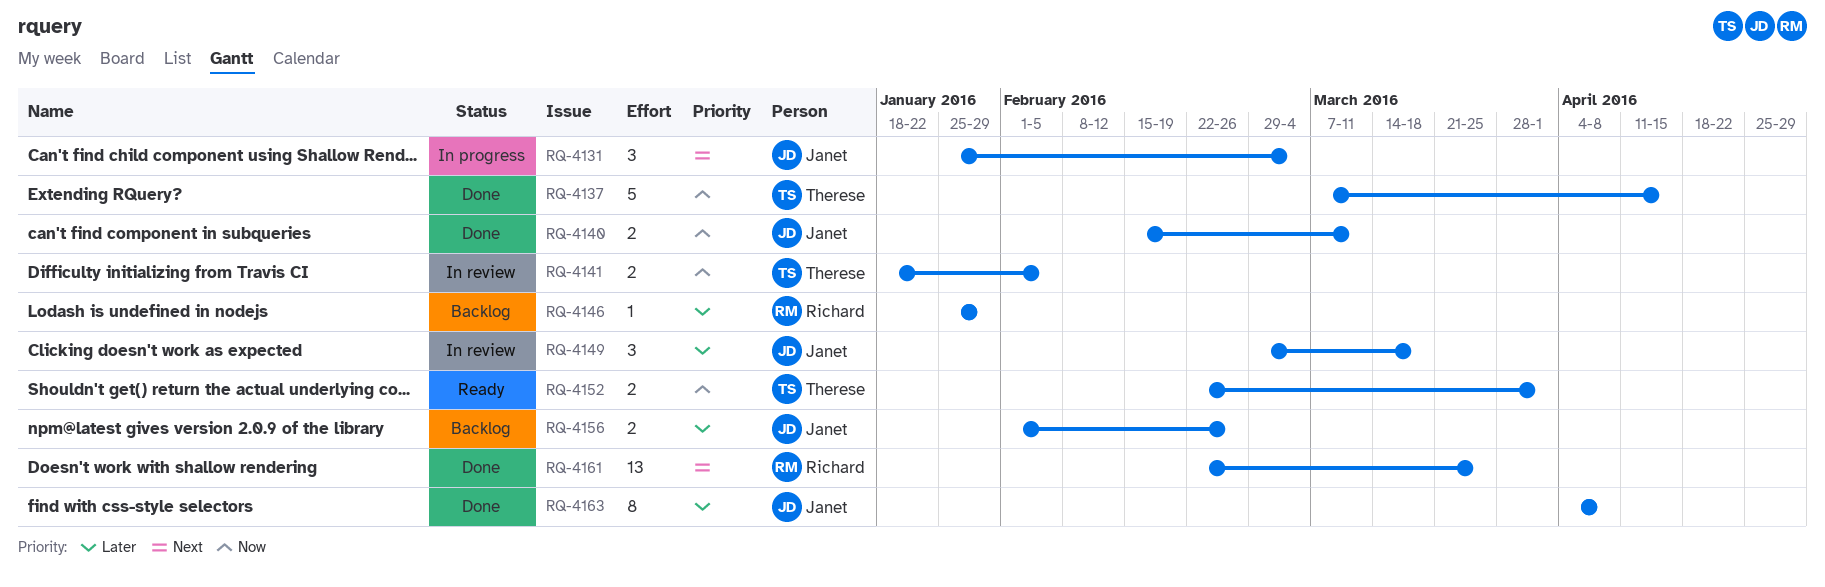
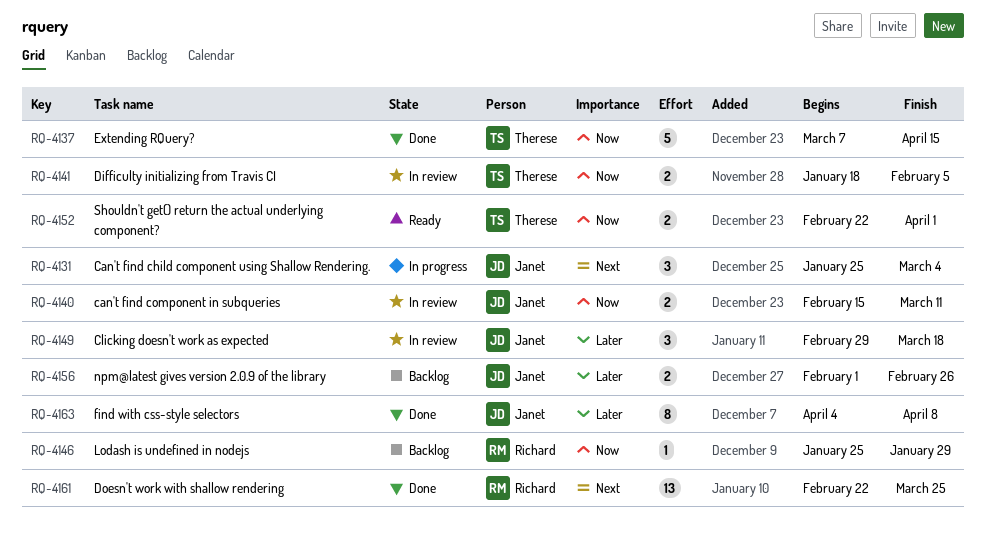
RQ-4140, status: Done -> In review
RQ-4146, priority: Later -> Now

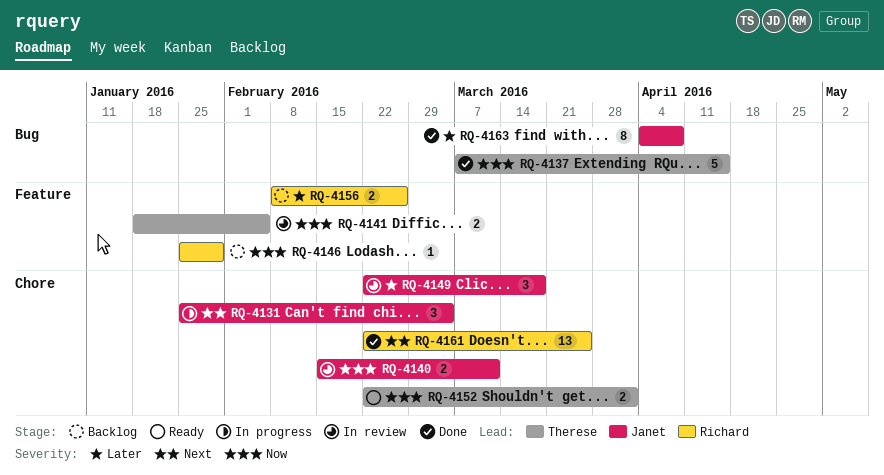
RQ-4149, start: Feb 29 -> Feb 22
RQ-4156, owner: Janet -> Richard
RQ-4156, start: Feb 1 -> Feb 8

